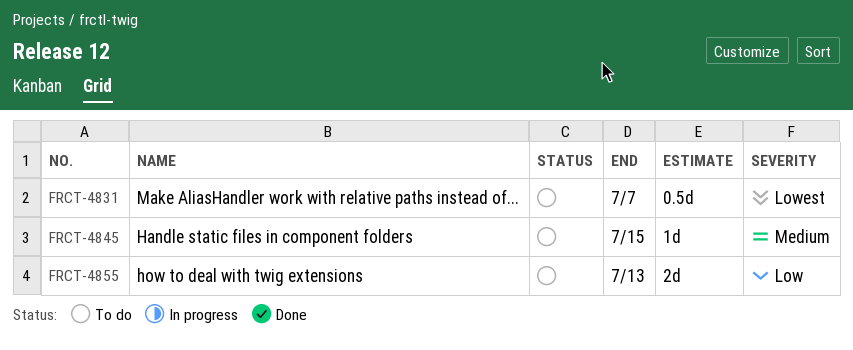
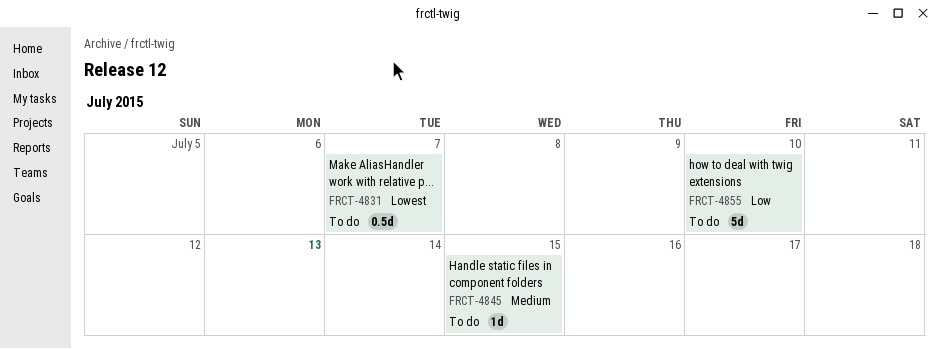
FRCT-4855, estimate: 2d -> 5d
FRCT-4855, due: Jul 13 -> Jul 10

